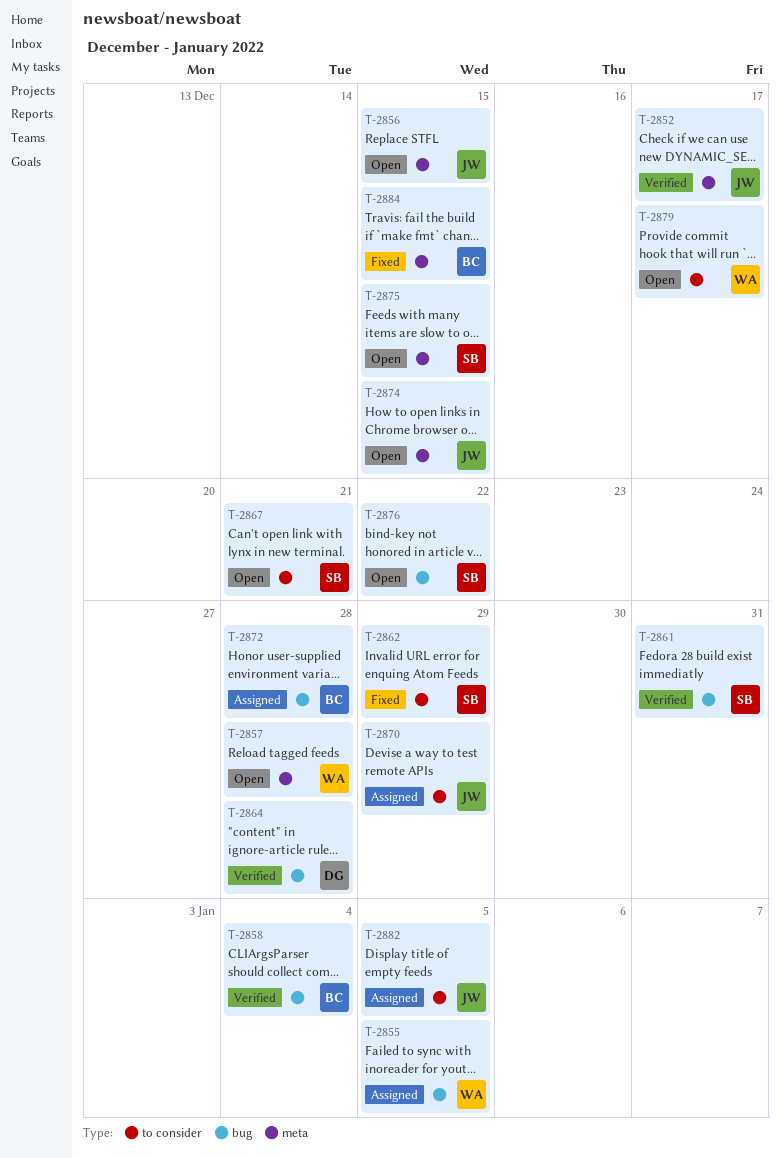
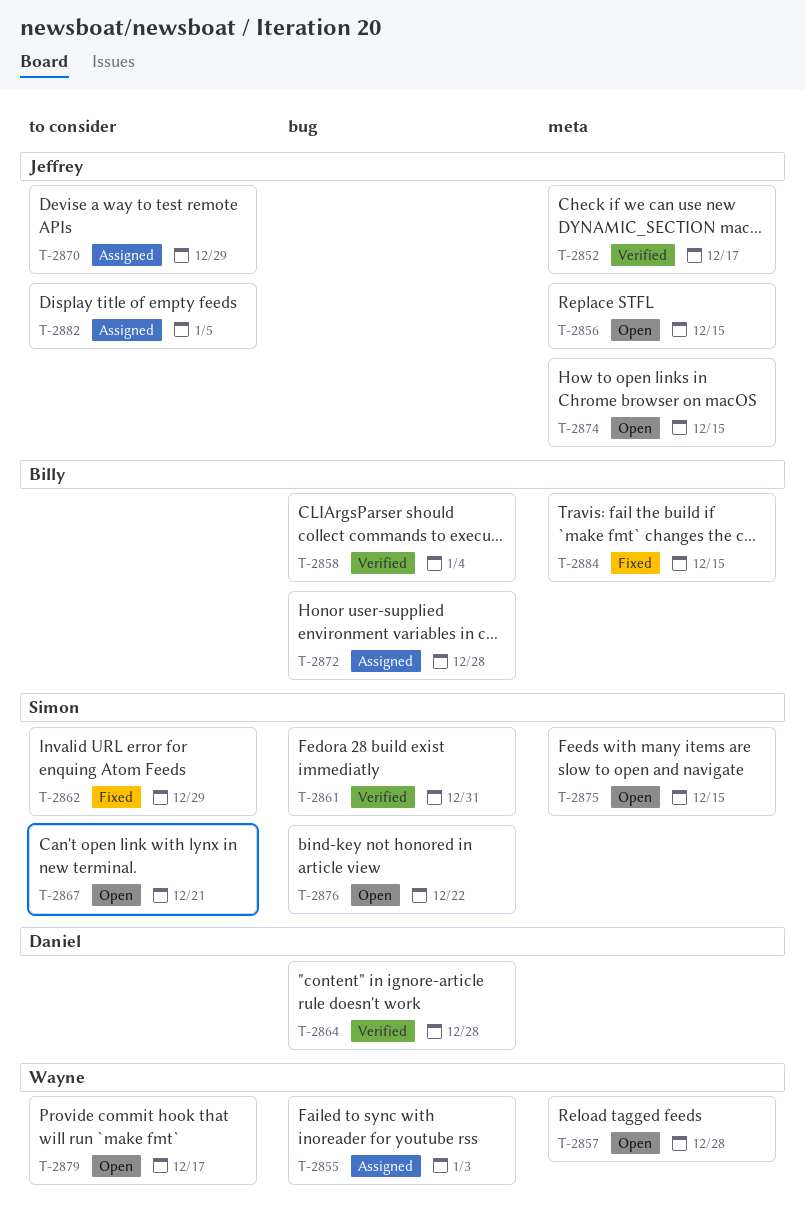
T-2855, due: Jan 5 -> Jan 3

